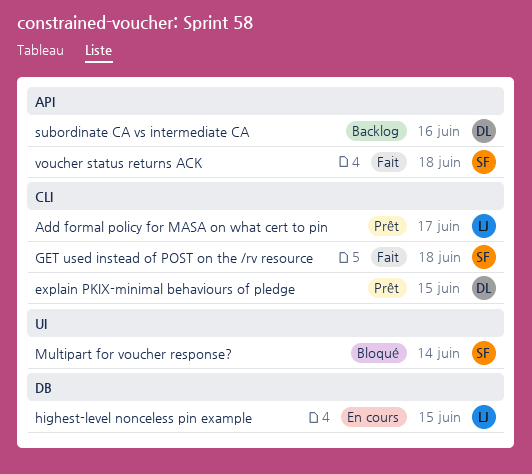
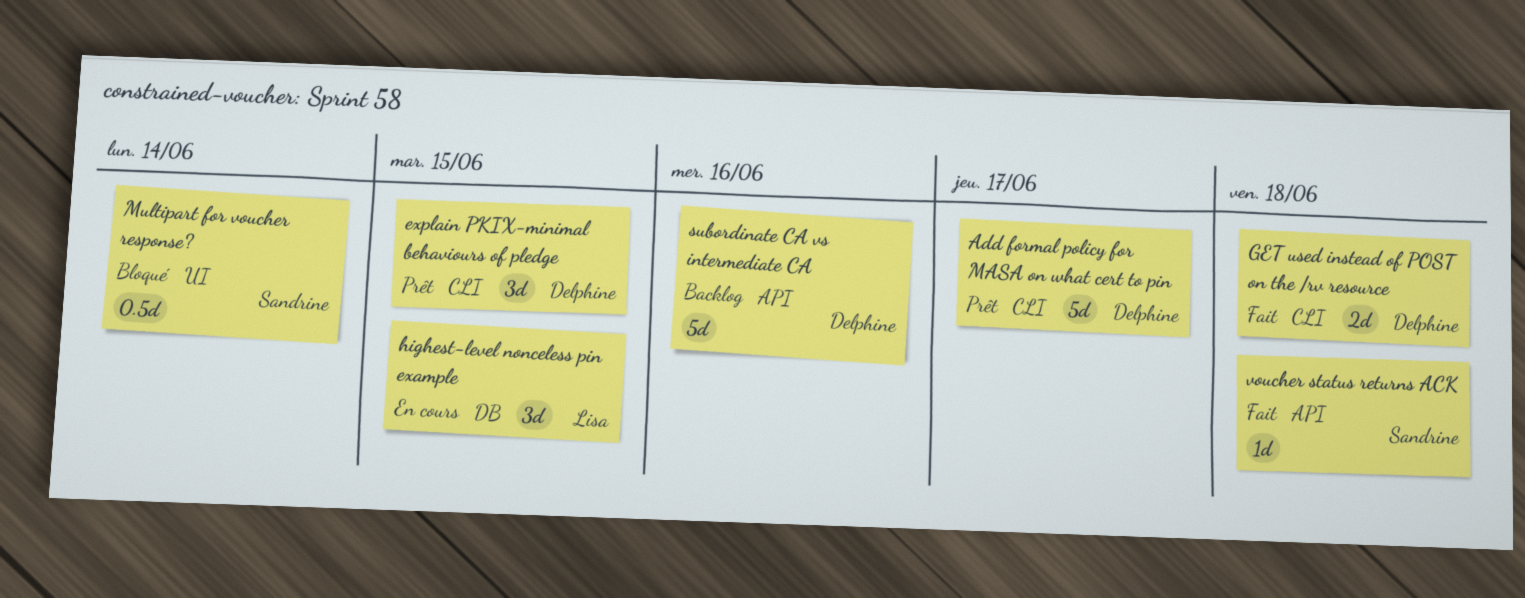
Add formal policy for MASA on what cert to pin, owner: Lisa -> Delphine
GET used instead of POST on the /rv resource, owner: Sandrine -> Delphine

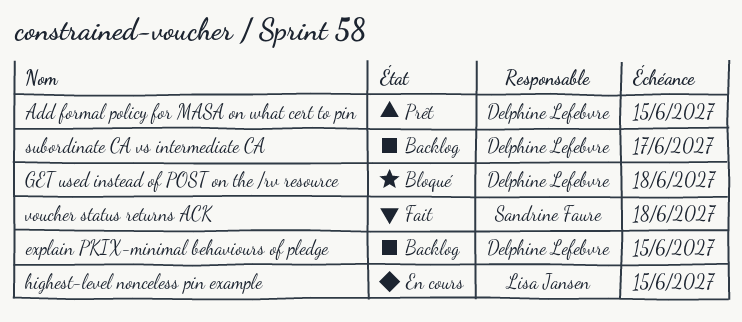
Add formal policy for MASA on what cert to pin, due: Jun 17 -> Jun 15
explain PKIX-minimal behaviours of pledge, status: Prêt -> Backlog
GET used instead of POST on the /rv resource, status: Fait -> Bloqué
Multipart for voucher response?: present -> none
subordinate CA vs intermediate CA, due: Jun 16 -> Jun 17

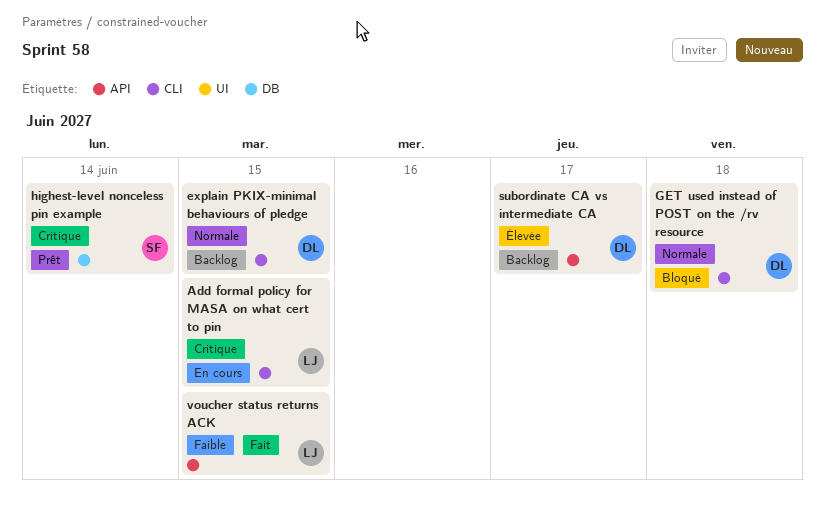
Add formal policy for MASA on what cert to pin, status: Prêt -> En cours
Add formal policy for MASA on what cert to pin, owner: Delphine Lefebvre -> Lisa Jansen
highest-level nonceless pin example, status: En cours -> Prêt
highest-level nonceless pin example, owner: Lisa Jansen -> Sandrine Faure
highest-level nonceless pin example, due: Jun 15 -> Jun 14
voucher status returns ACK, owner: Sandrine Faure -> Lisa Jansen
voucher status returns ACK, due: Jun 18 -> Jun 15

